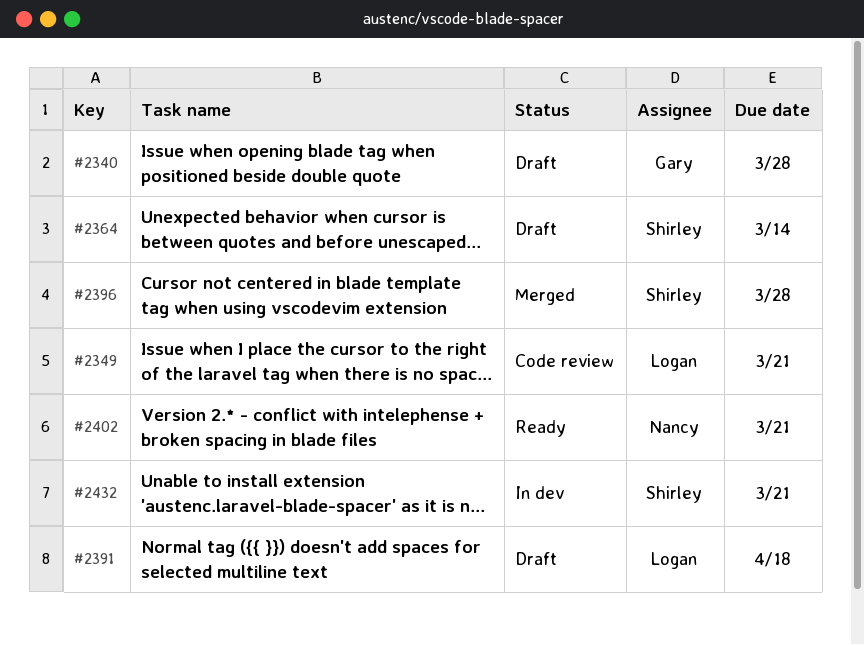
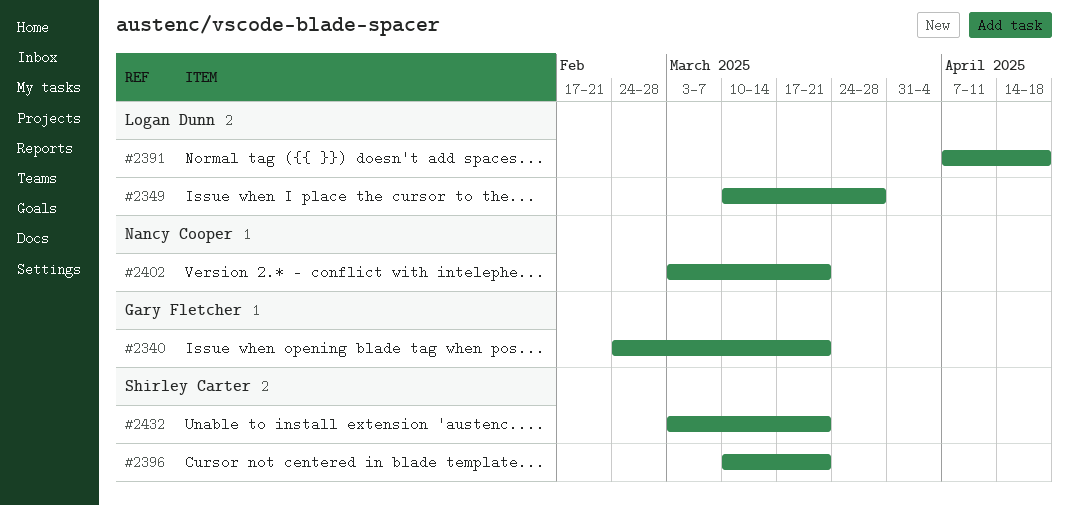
#2340, due: Mar 28 -> Mar 21
#2349, due: Mar 21 -> Mar 28
#2364: present -> none
#2396, due: Mar 28 -> Mar 21

